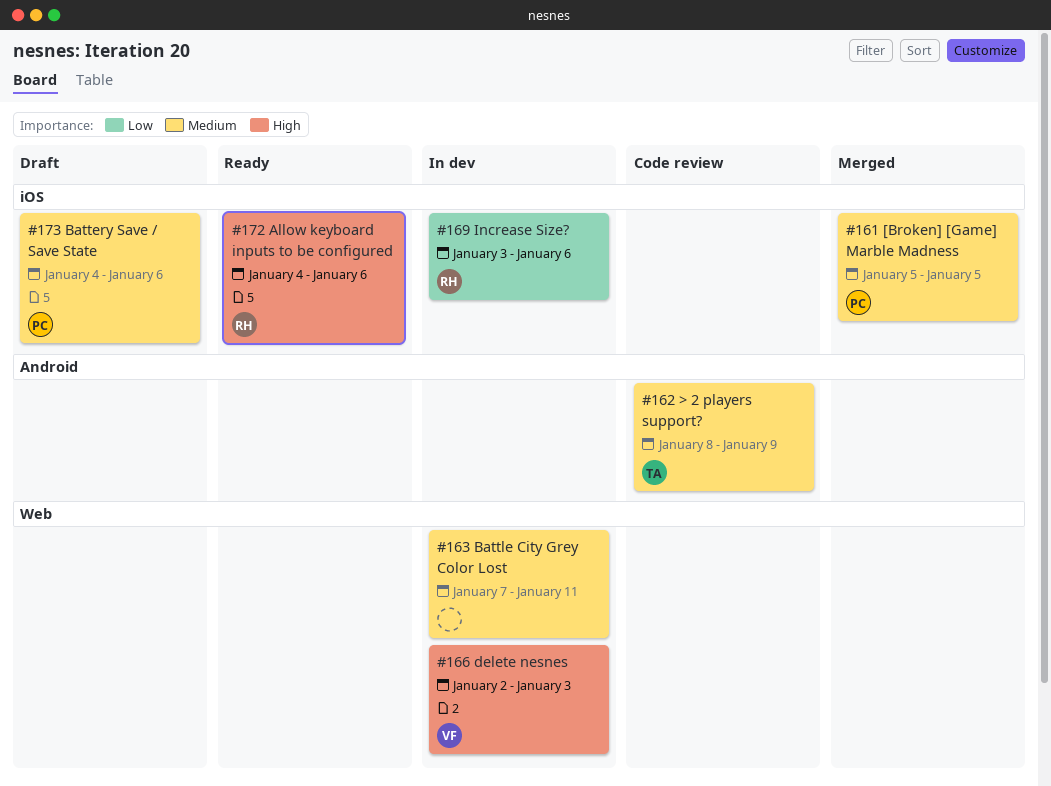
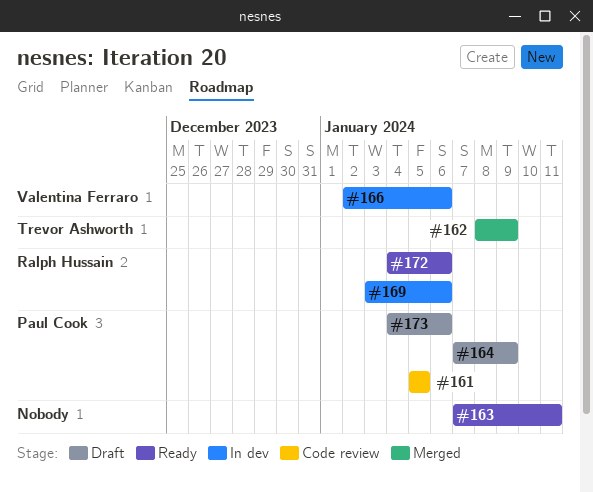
#161, status: Merged -> Code review
#162, status: Code review -> Merged
#163, status: In dev -> Ready
#164: none -> present
#166, due: Jan 3 -> Jan 6

